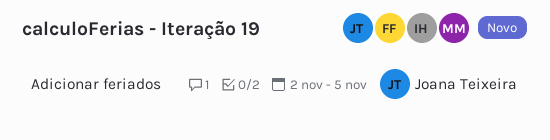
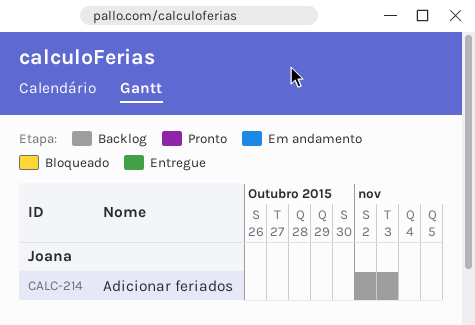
Adicionar feriados, due: Nov 5 -> Nov 3

